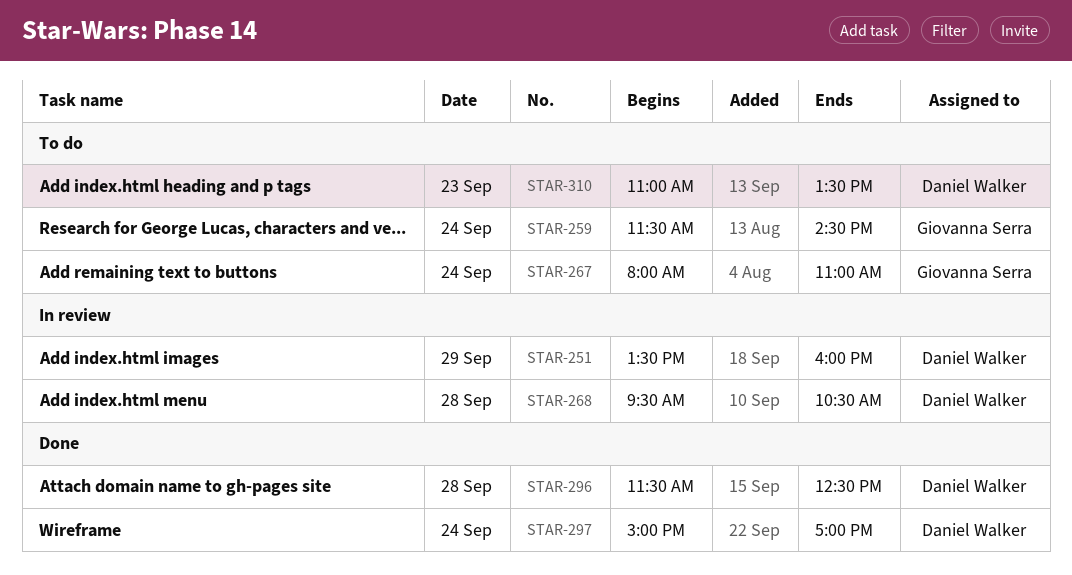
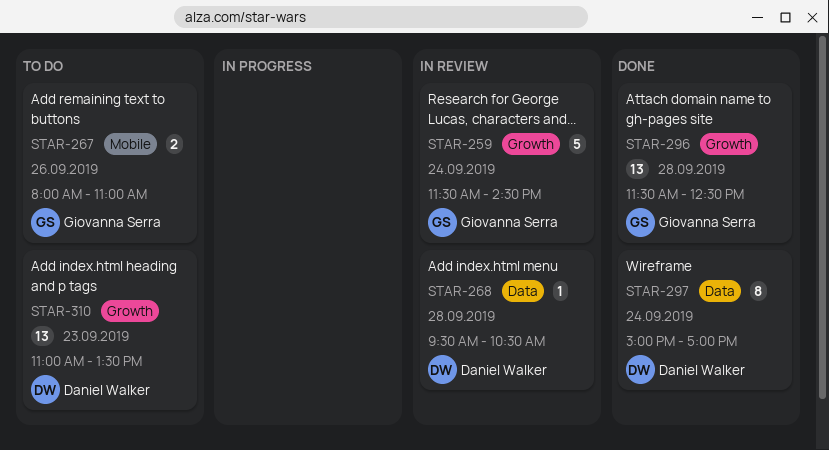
STAR-251: present -> none
STAR-259, status: To do -> In review
STAR-267, day: Sep 24 -> Sep 26
STAR-296, owner: Daniel Walker -> Giovanna Serra

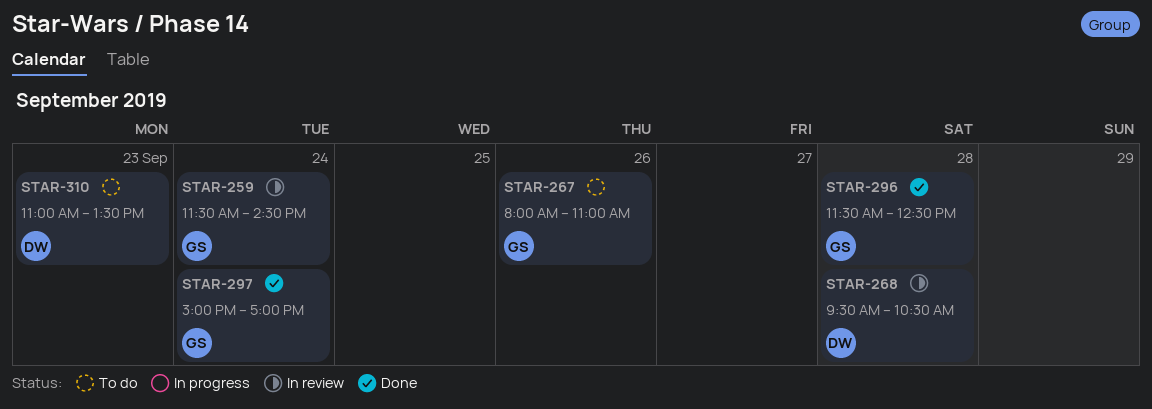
STAR-297, owner: Daniel Walker -> Giovanna Serra

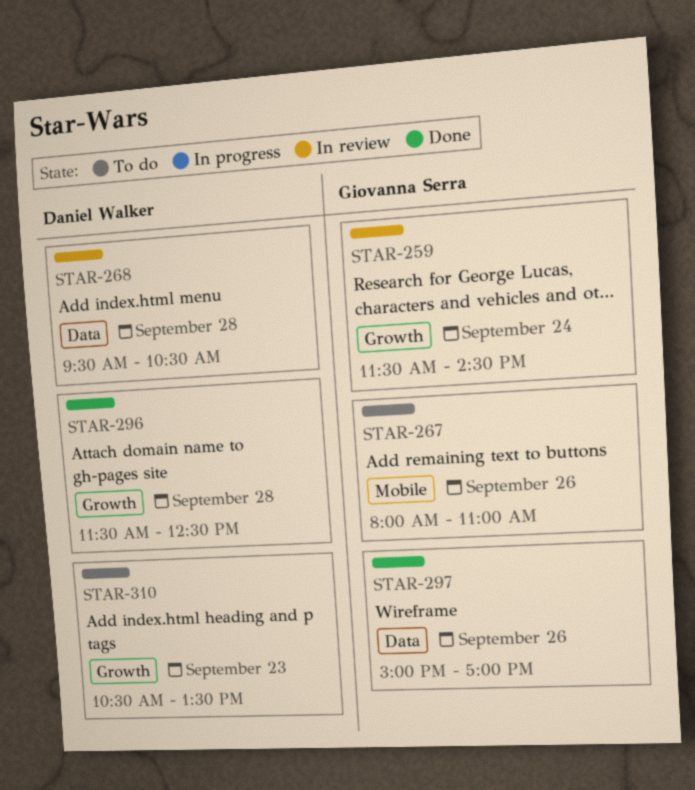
STAR-296, owner: Giovanna Serra -> Daniel Walker
STAR-297, day: Sep 24 -> Sep 26
STAR-310, begins: 11:00 -> 10:30

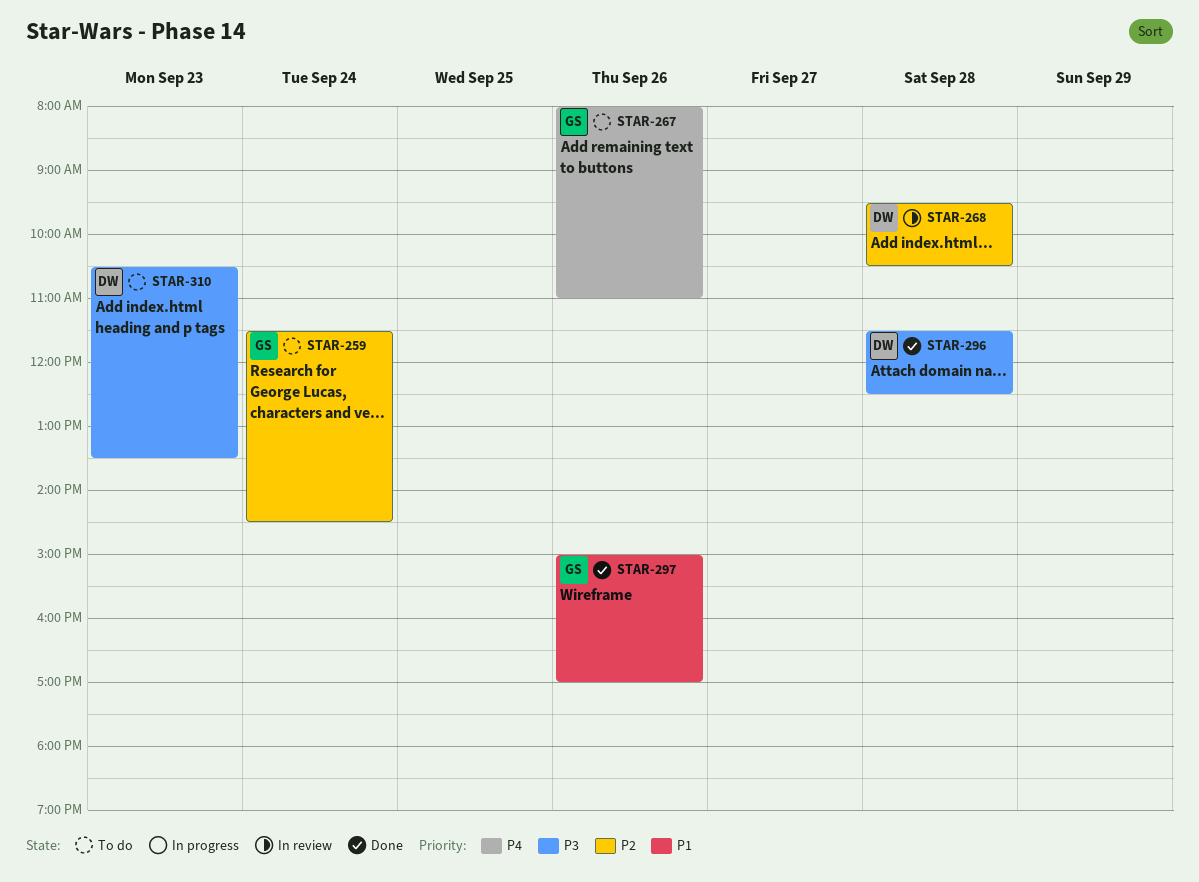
STAR-259, status: In review -> To do

